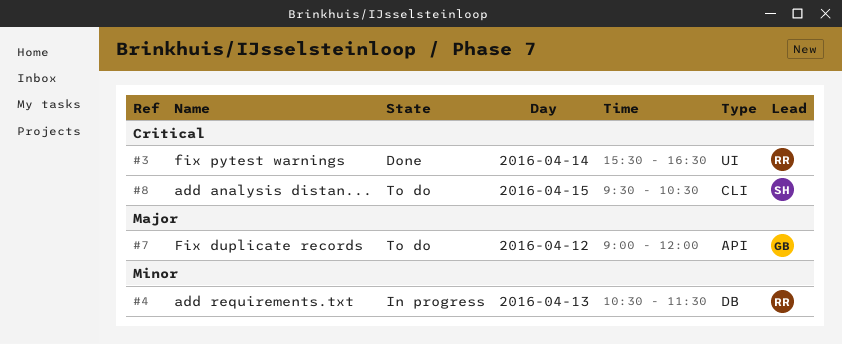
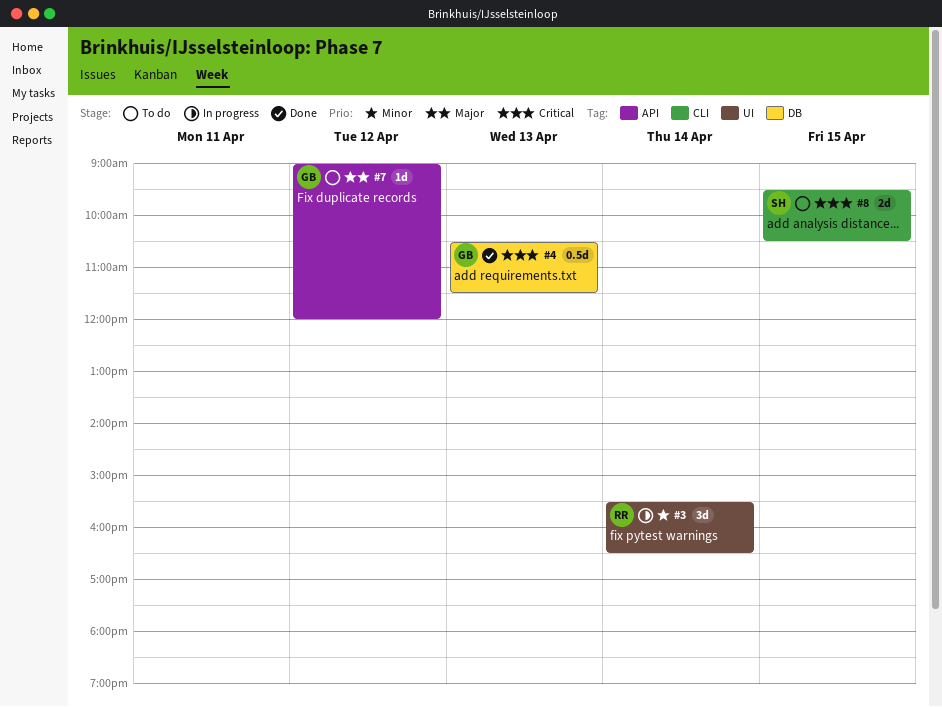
#3, status: Done -> In progress
#3, priority: Critical -> Minor
#4, status: In progress -> Done
#4, owner: RR -> GB
#4, priority: Minor -> Critical

